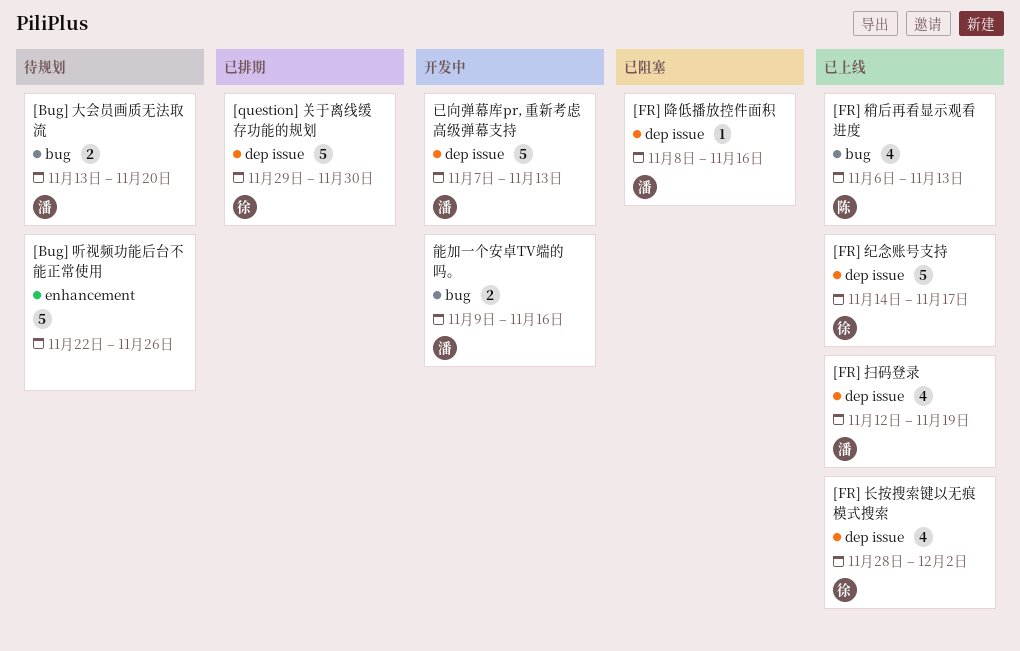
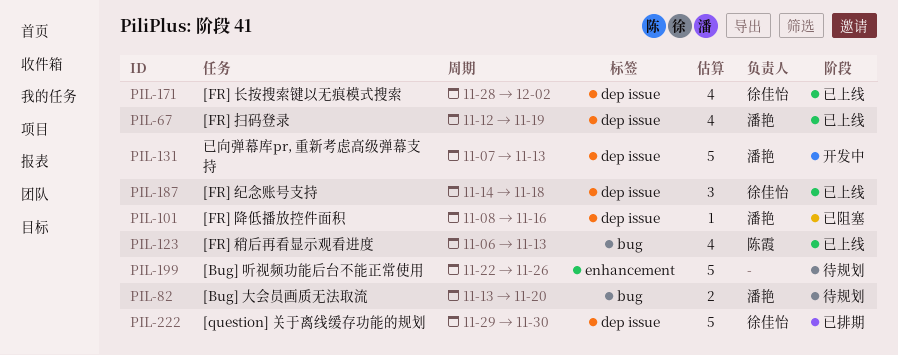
[FR] 纪念账号支持, estimate: 5 -> 3
[FR] 纪念账号支持, due: Nov 17 -> Nov 18
能加一个安卓TV端的吗。: present -> none

